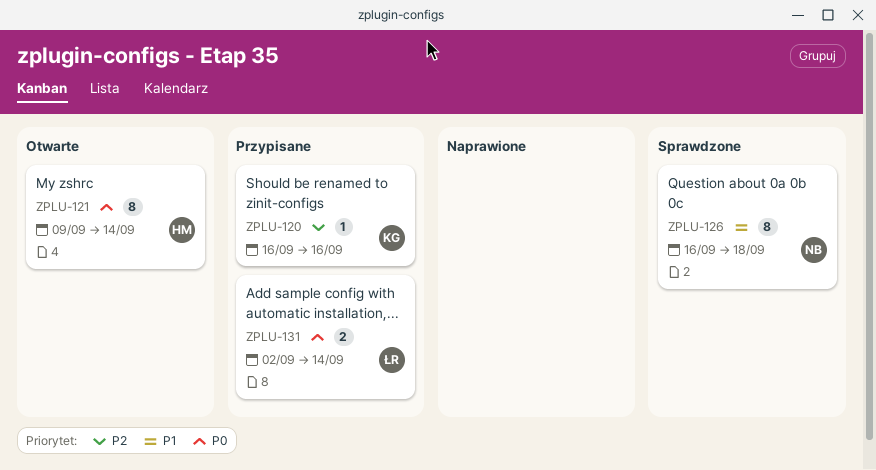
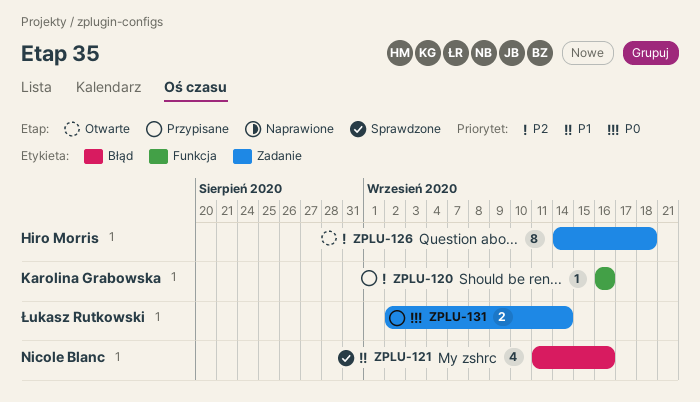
ZPLU-121, status: Otwarte -> Sprawdzone
ZPLU-121, owner: Hiro Morris -> Nicole Blanc
ZPLU-121, priority: P0 -> P1
ZPLU-121, estimate: 8 -> 4
ZPLU-121, start: Sep 9 -> Sep 11
ZPLU-121, due: Sep 14 -> Sep 16
ZPLU-126, status: Sprawdzone -> Otwarte
ZPLU-126, owner: Nicole Blanc -> Hiro Morris
ZPLU-126, priority: P1 -> P2
ZPLU-126, start: Sep 16 -> Sep 14

